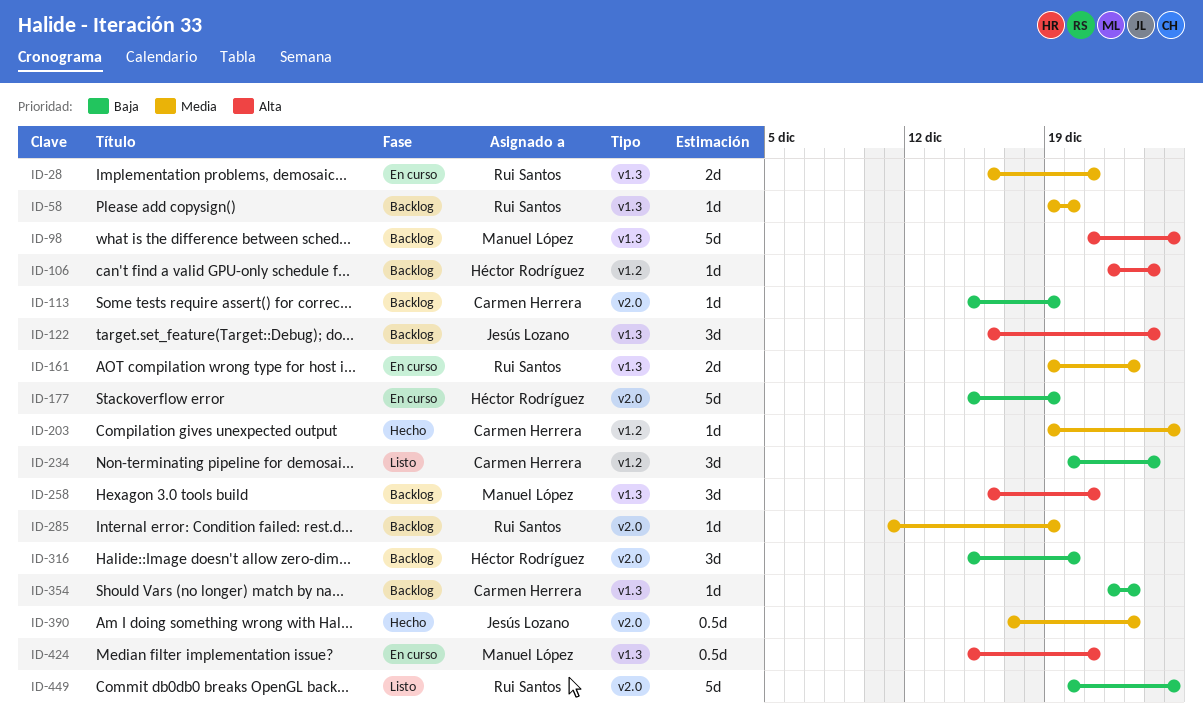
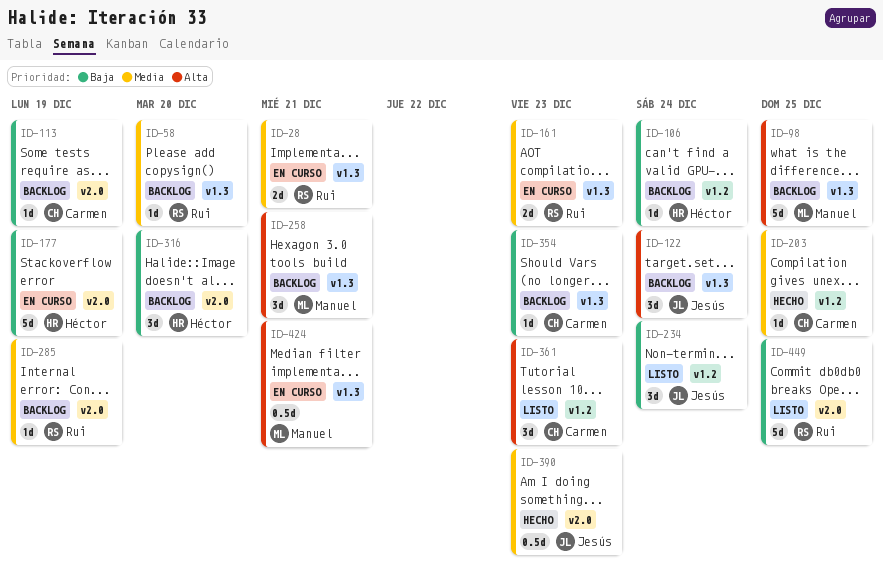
ID-106, priority: Alta -> Baja
ID-234, owner: Carmen Herrera -> Jesús Lozano
ID-361: none -> present

